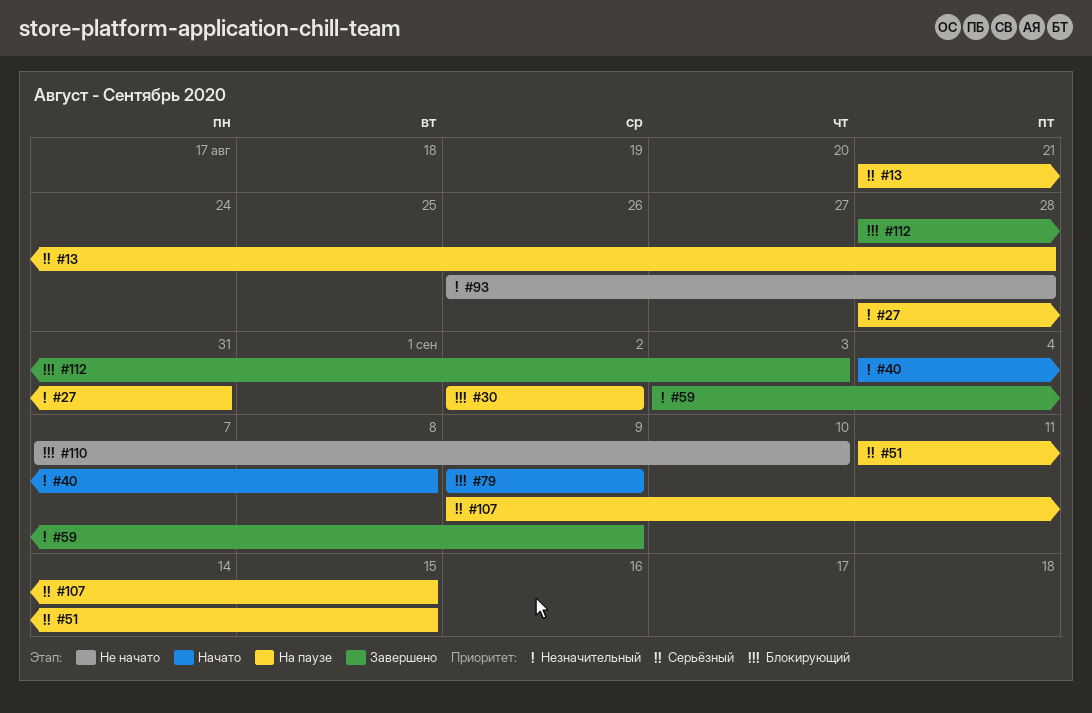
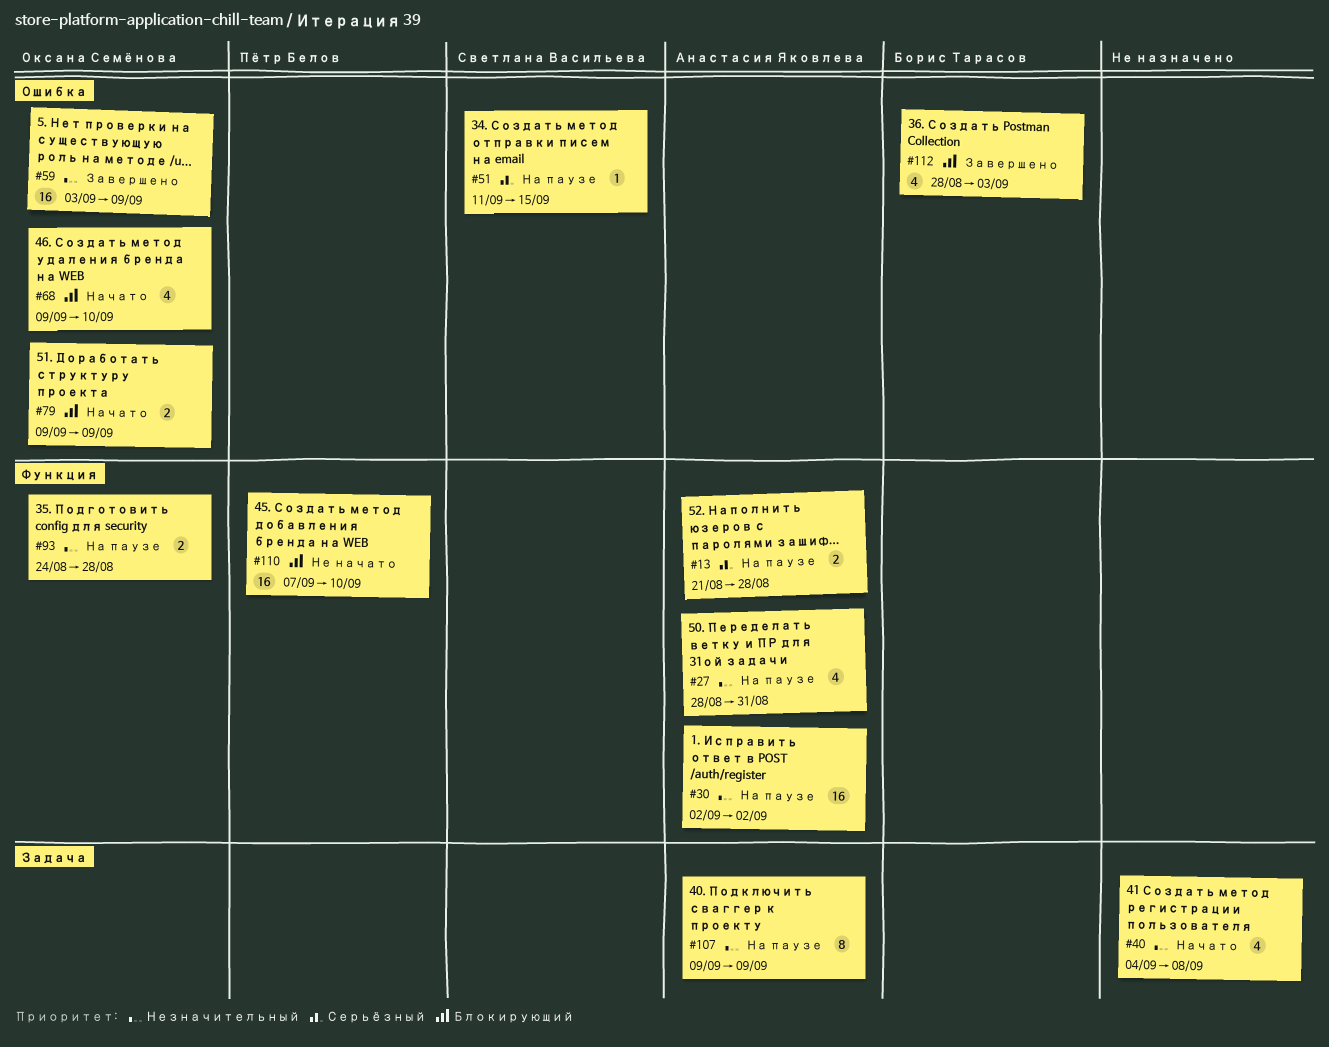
#30, priority: Блокирующий -> Незначительный
#68: none -> present
#93, status: Не начато -> На паузе
#93, start: Aug 26 -> Aug 24
#107, priority: Серьёзный -> Незначительный
#107, due: Sep 15 -> Sep 9

